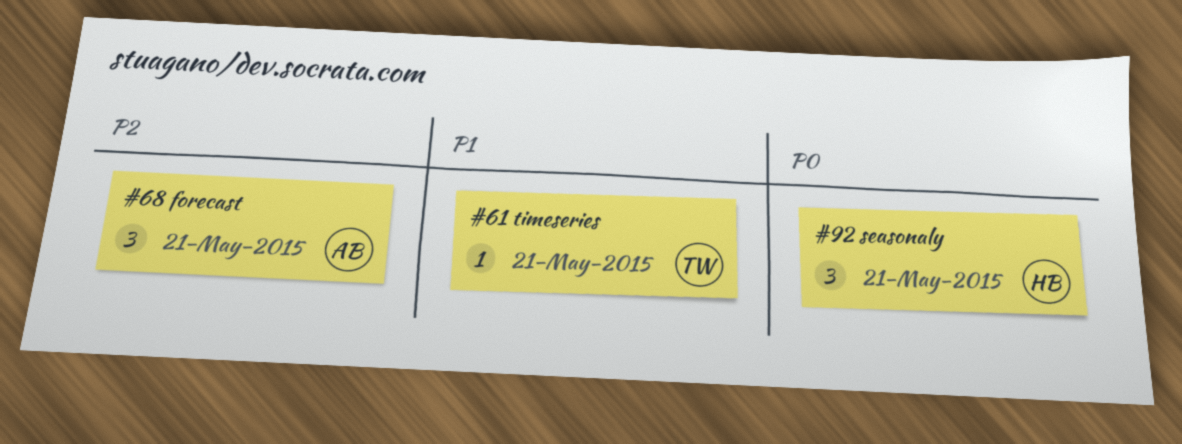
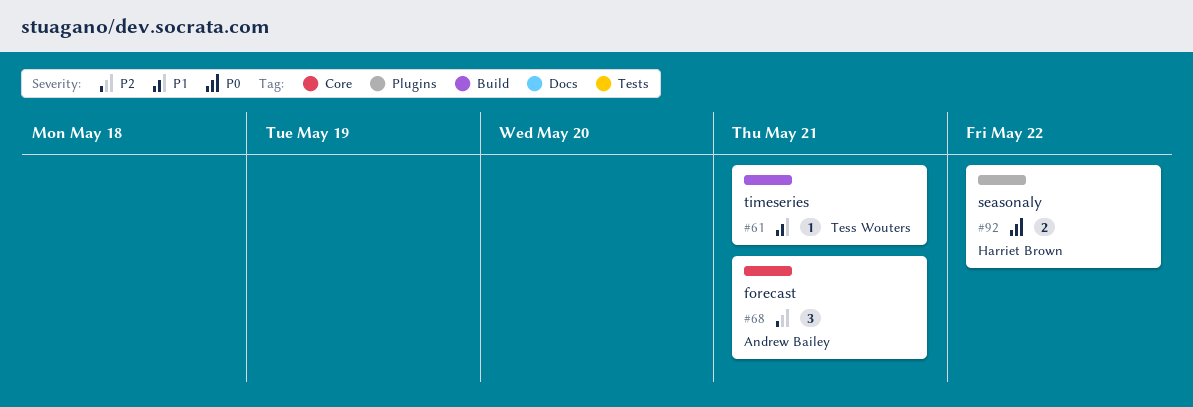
#92, estimate: 3 -> 2
#92, due: May 21 -> May 22

